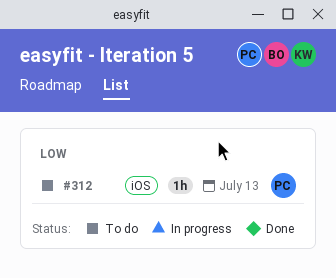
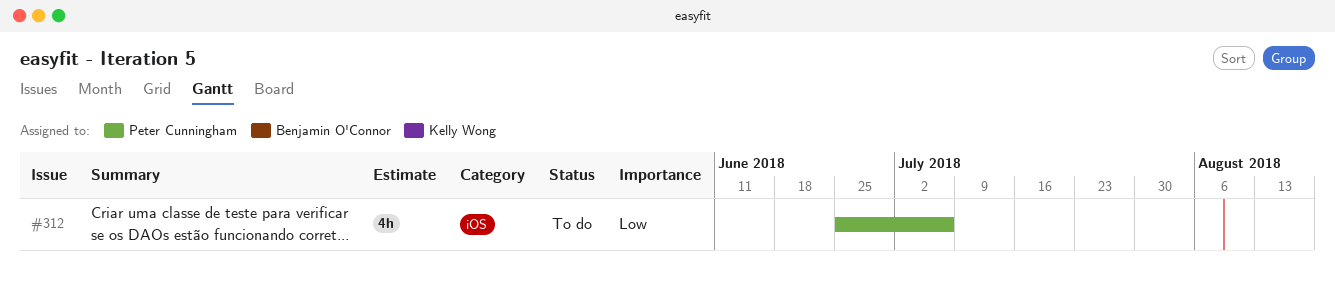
#312, estimate: 1h -> 4h
#312, due: Jul 13 -> Jul 6

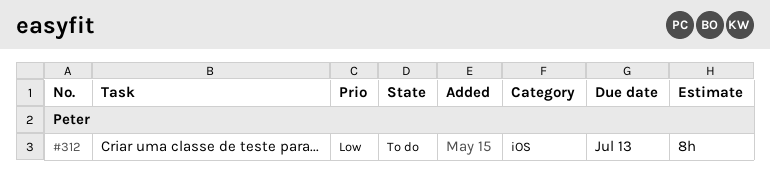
#312, estimate: 4h -> 8h
#312, due: Jul 6 -> Jul 13

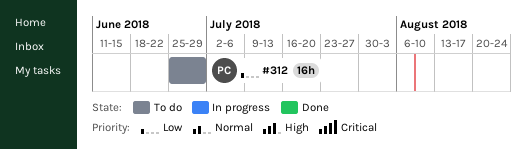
#312, estimate: 8h -> 16h
#312, due: Jul 13 -> Jun 29

